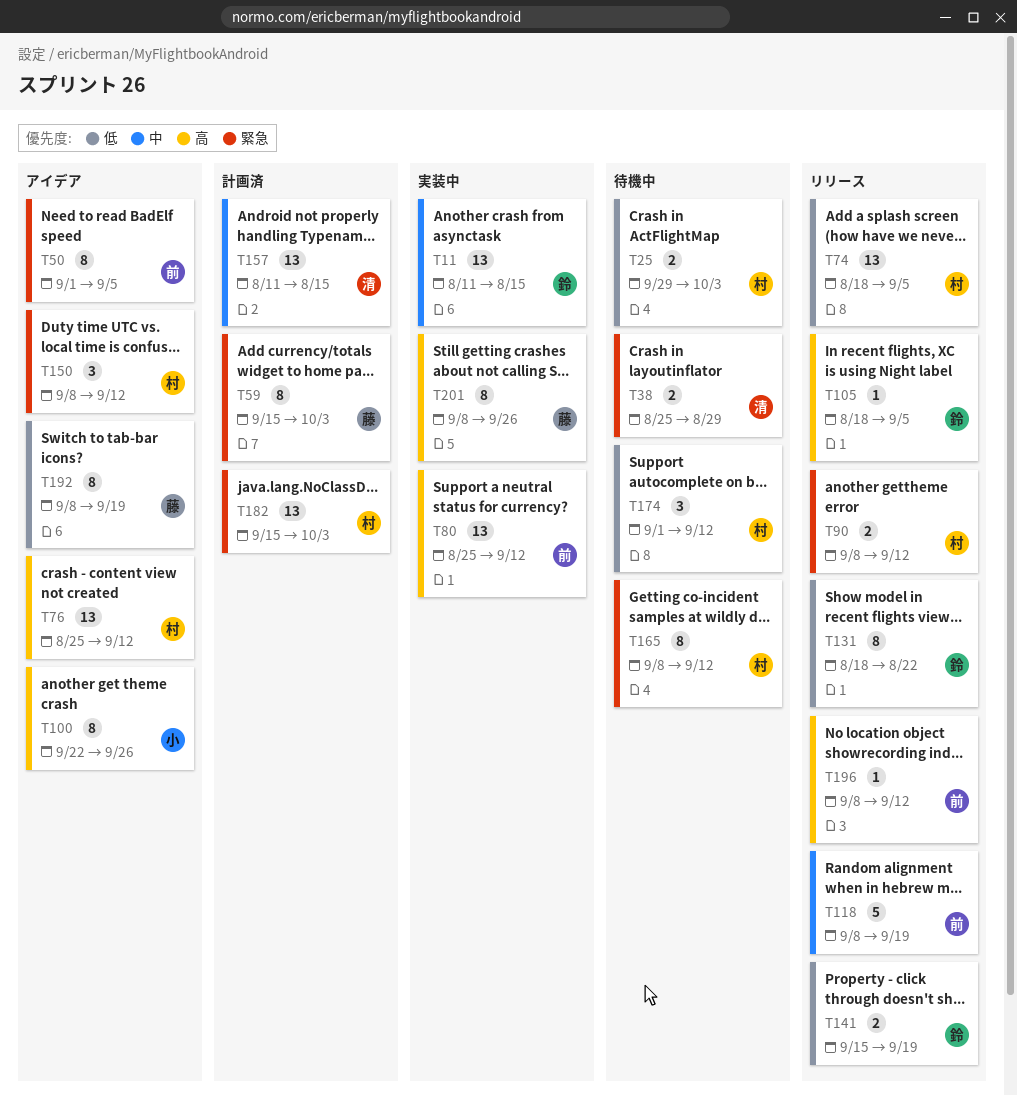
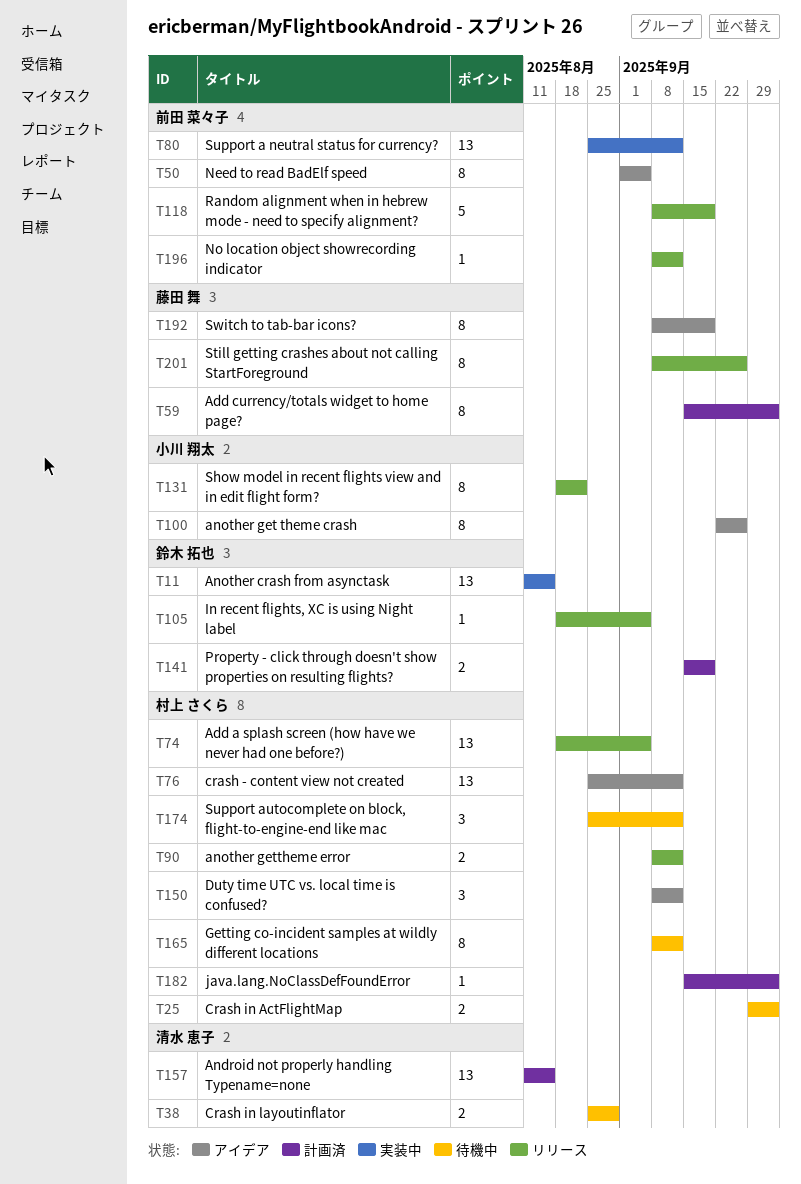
T131, owner: 鈴木 拓也 -> 小川 翔太
T141, status: リリース -> 計画済
T174, start: Sep 1 -> Aug 25
T182, estimate: 13 -> 1
T201, status: 実装中 -> リリース

